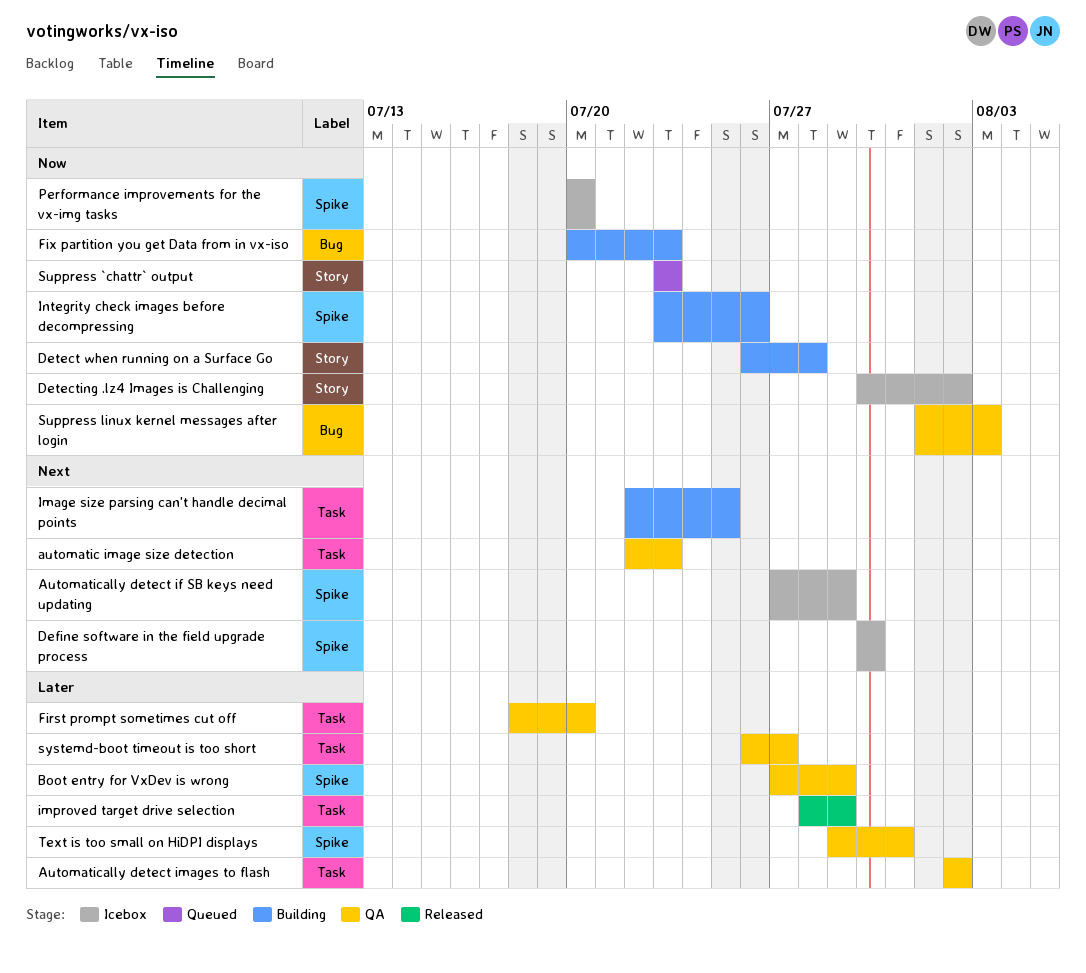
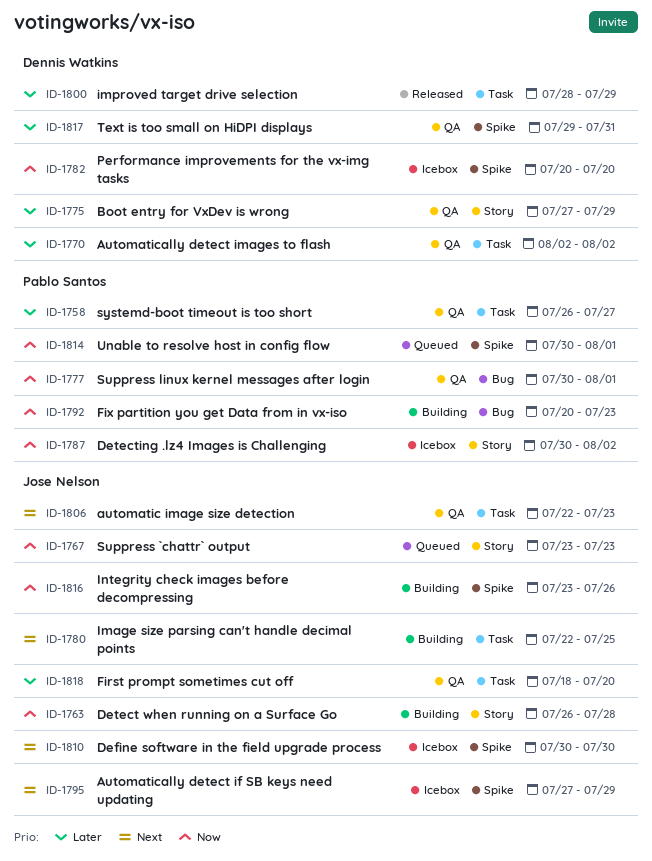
Boot entry for VxDev is wrong, label: Spike -> Story
Suppress linux kernel messages after login, start: Aug 1 -> Jul 30
Suppress linux kernel messages after login, due: Aug 3 -> Aug 1
Unable to resolve host in config flow: none -> present

